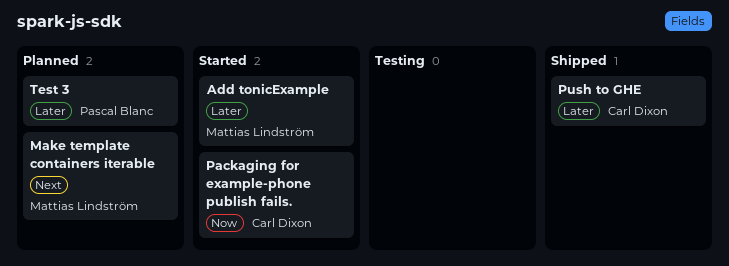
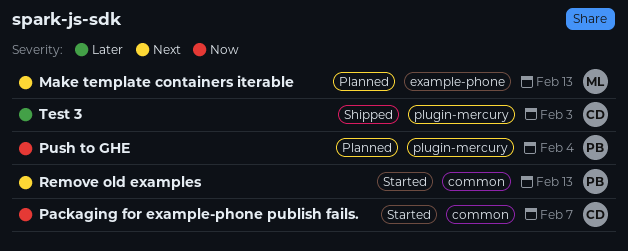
Add tonicExample: present -> none
Push to GHE, status: Shipped -> Planned
Push to GHE, owner: Carl Dixon -> Pascal Blanc
Push to GHE, priority: Later -> Now
Remove old examples: none -> present
Test 3, status: Planned -> Shipped
Test 3, owner: Pascal Blanc -> Carl Dixon

